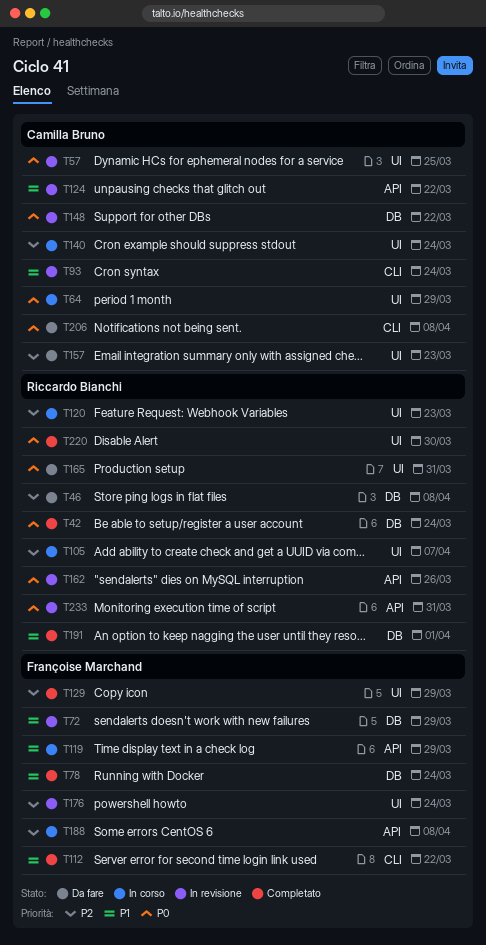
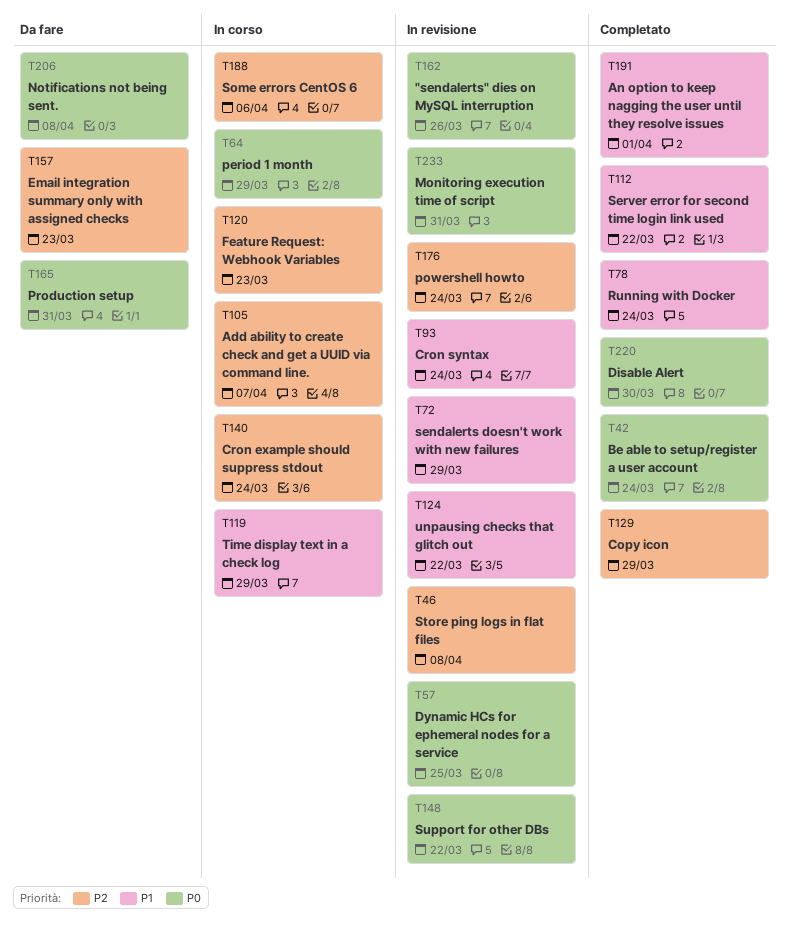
T46, status: Da fare -> In revisione
T188, due: Apr 8 -> Apr 6

